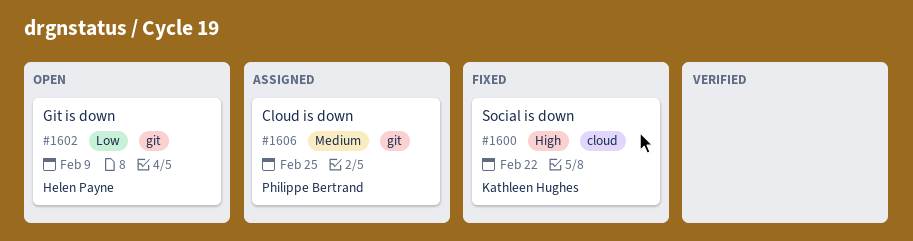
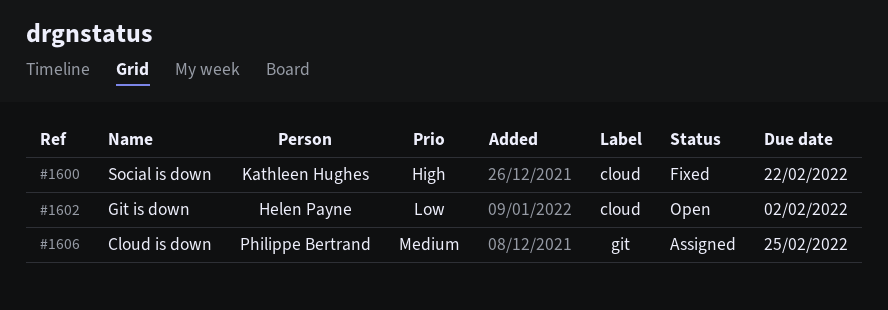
#1602, label: git -> cloud
#1602, due: Feb 9 -> Feb 2

